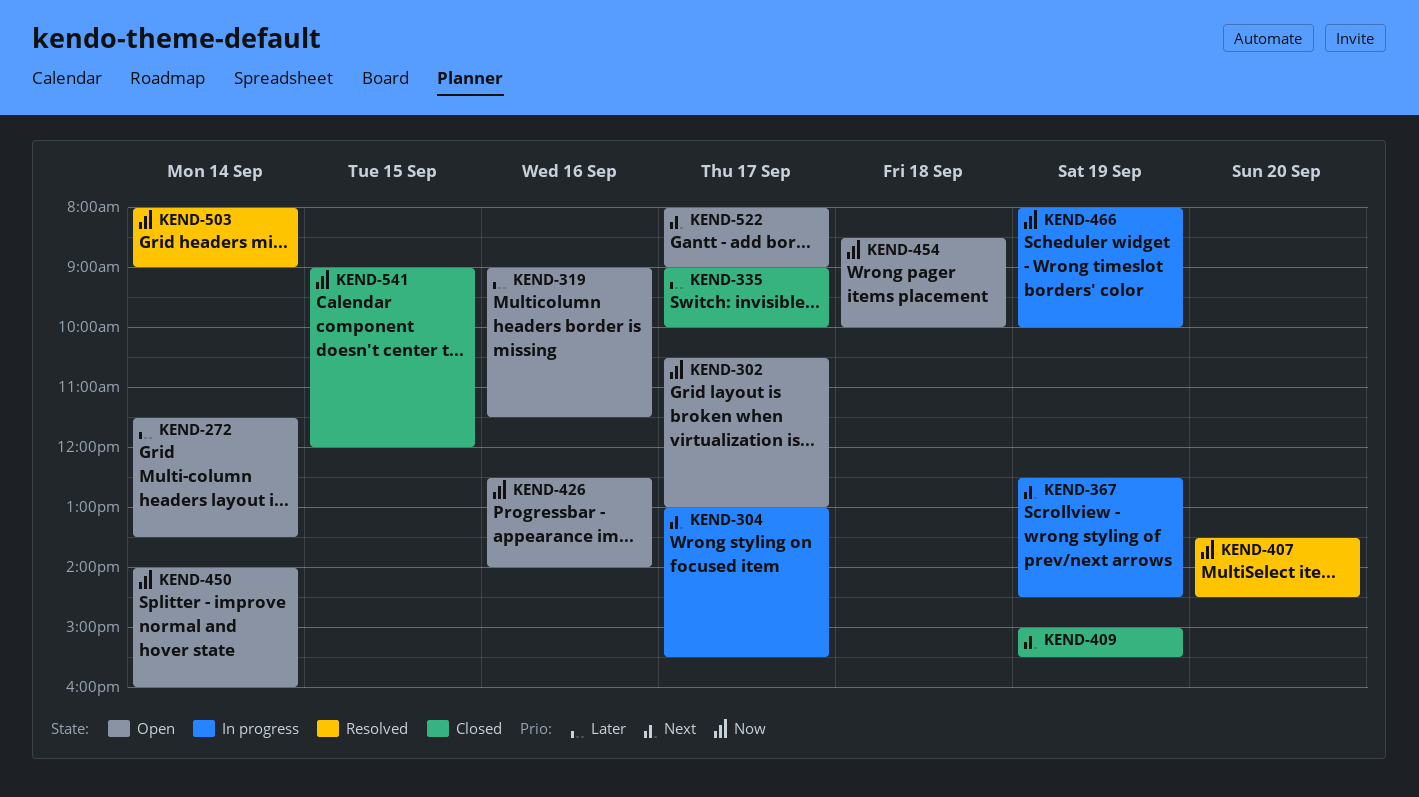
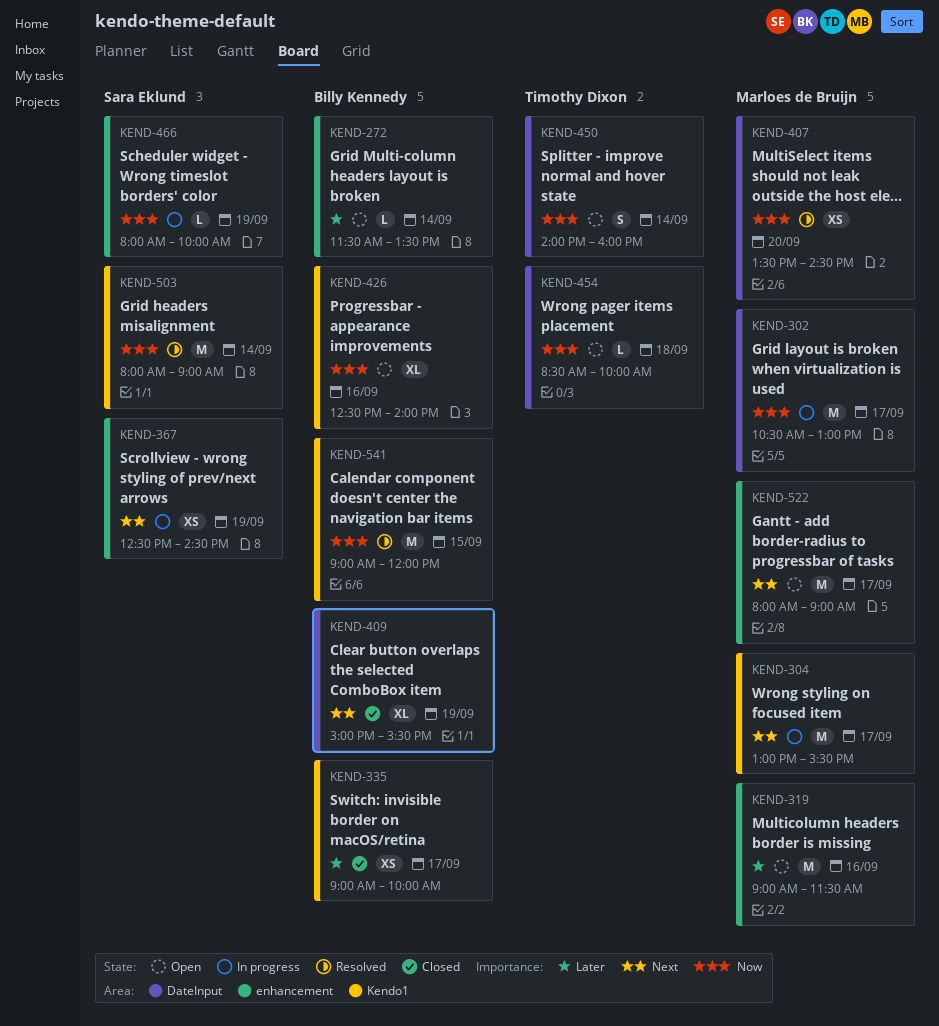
KEND-302, status: Open -> In progress
KEND-541, status: Closed -> Resolved

